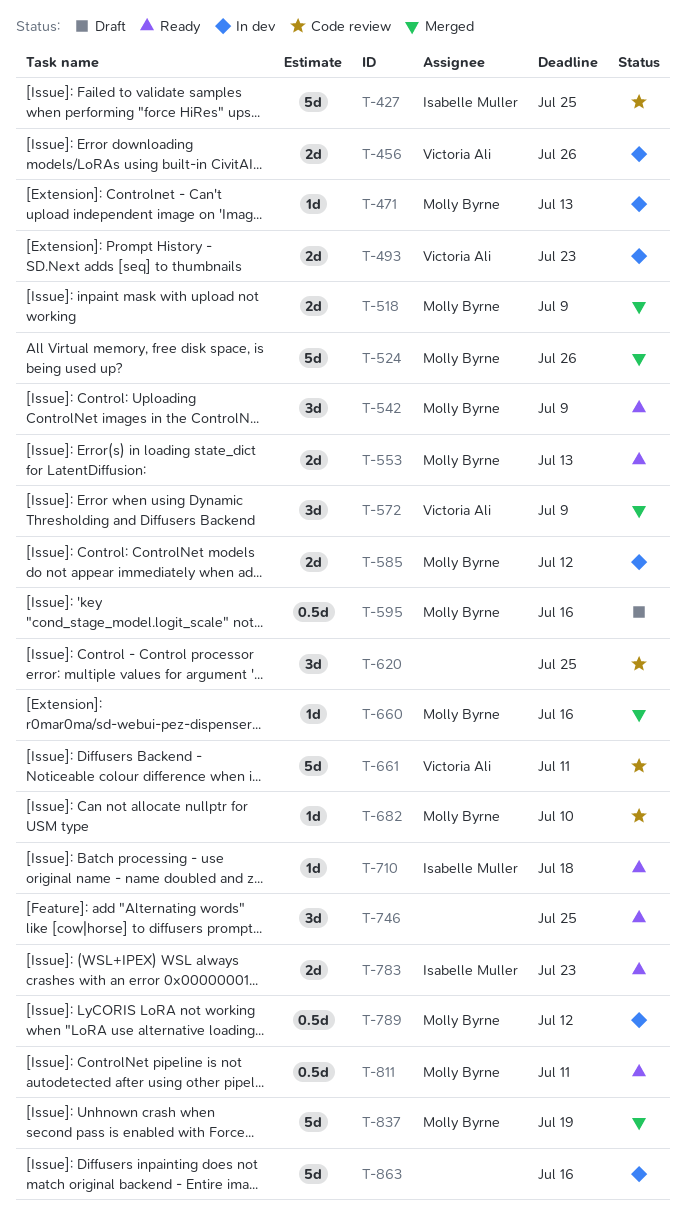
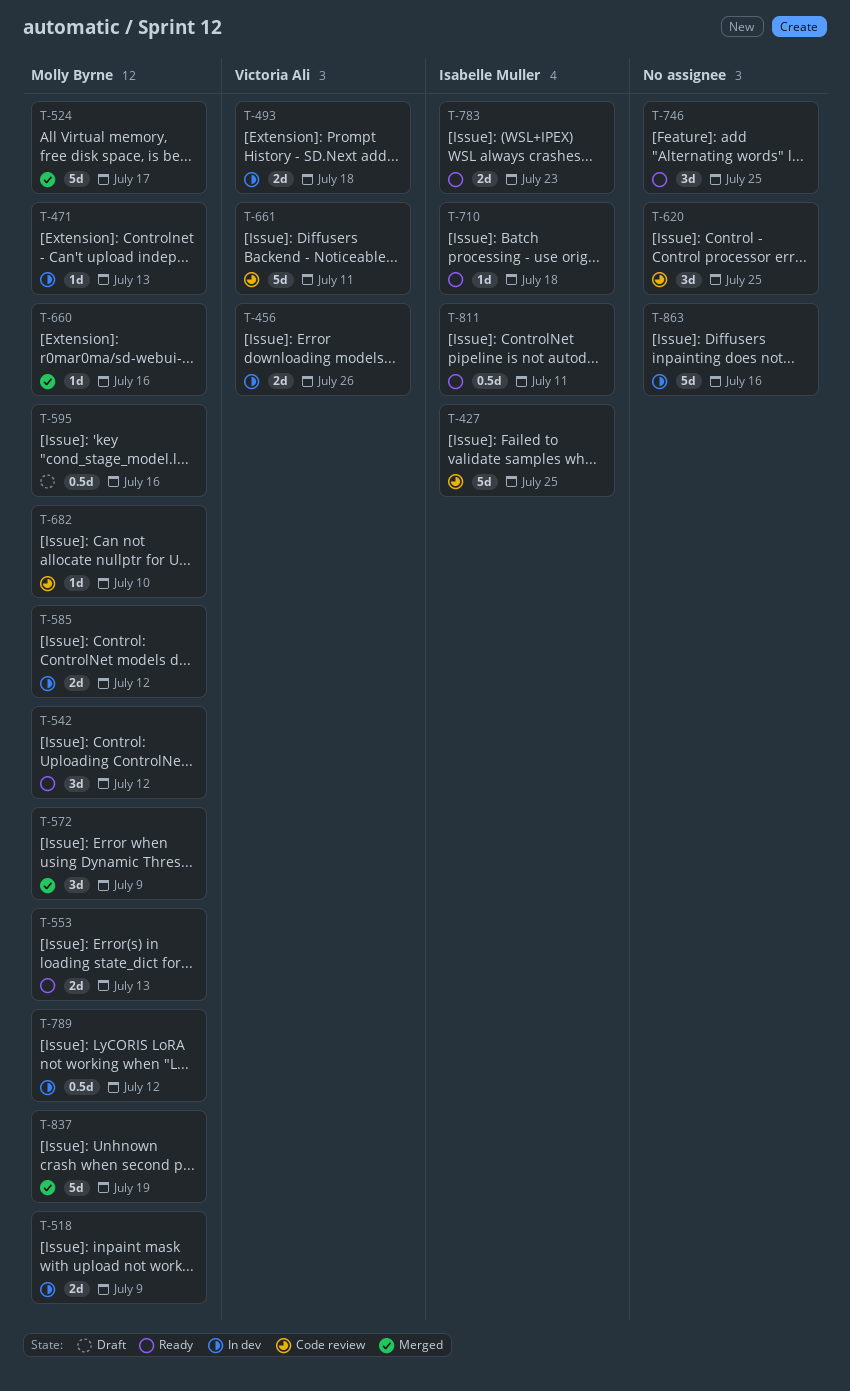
T-493, due: Jul 23 -> Jul 18
T-518, status: Merged -> In dev
T-524, due: Jul 26 -> Jul 17
T-542, due: Jul 9 -> Jul 12
T-572, owner: Victoria Ali -> Molly Byrne
T-811, owner: Molly Byrne -> Isabelle Muller

